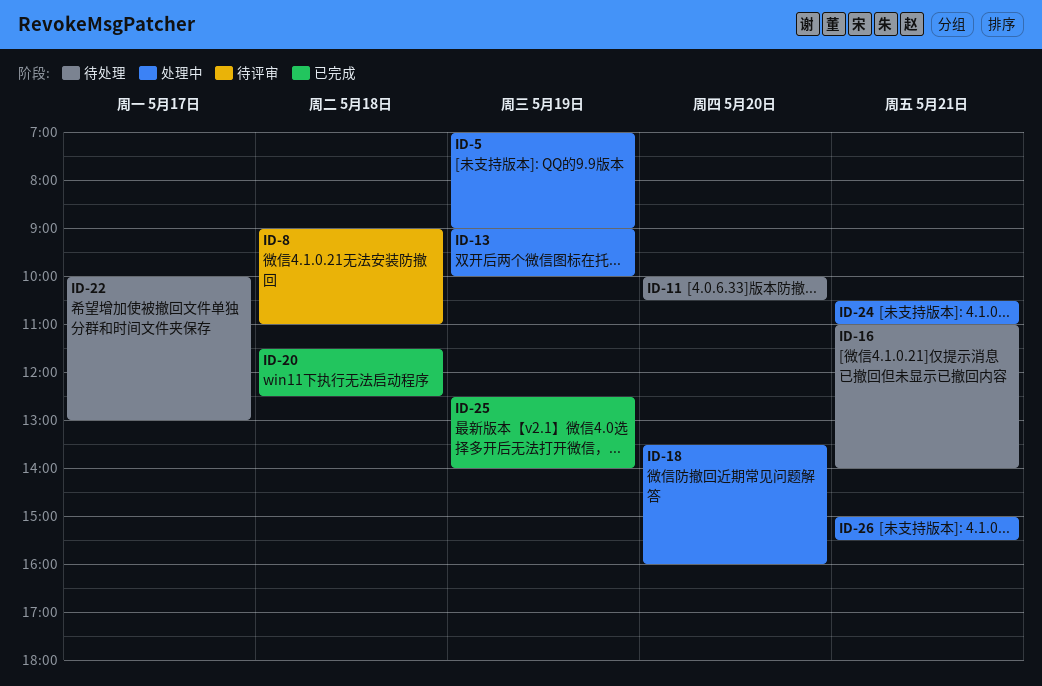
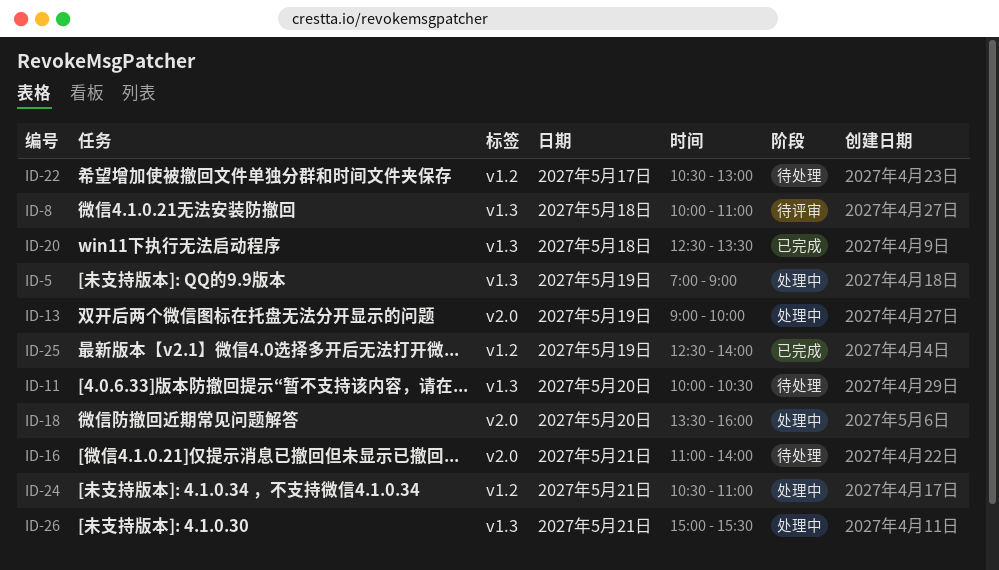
ID-8, begins: 09:00 -> 10:00
ID-20, begins: 11:30 -> 12:30
ID-20, ends: 12:30 -> 13:30
ID-22, begins: 10:00 -> 10:30

